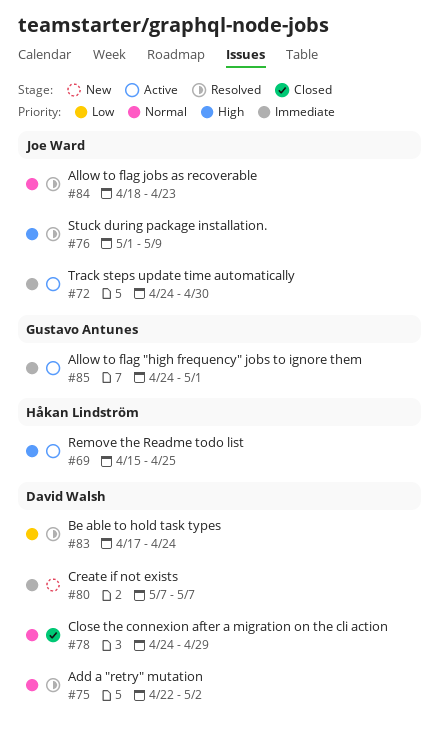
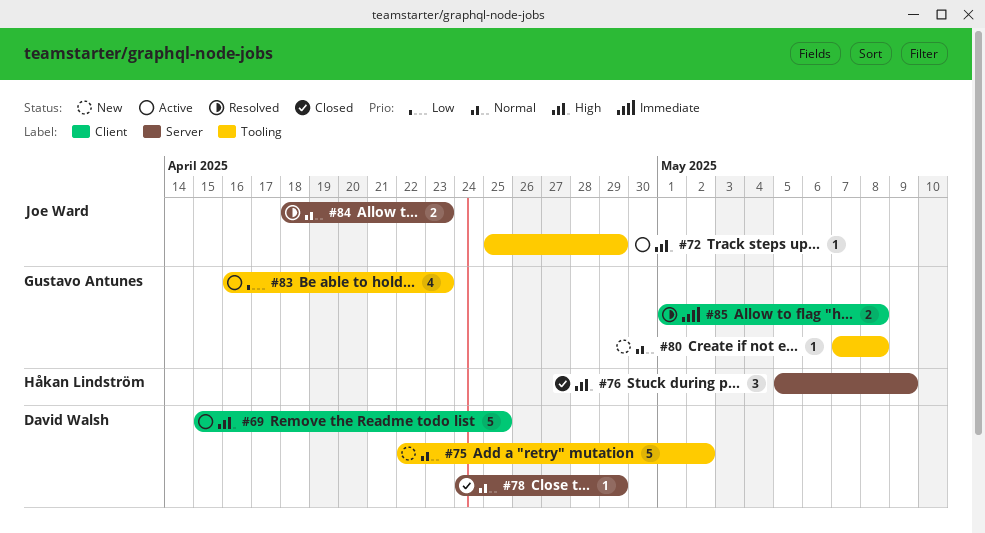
#69, owner: Håkan Lindström -> David Walsh
#72, priority: Immediate -> High
#72, start: Apr 24 -> Apr 25
#72, due: Apr 30 -> Apr 29
#75, status: Resolved -> New
#76, status: Resolved -> Closed
#76, owner: Joe Ward -> Håkan Lindström
#76, start: May 1 -> May 5
#80, owner: David Walsh -> Gustavo Antunes
#80, priority: Immediate -> Normal
#80, due: May 7 -> May 8
#83, status: Resolved -> Active
#83, owner: David Walsh -> Gustavo Antunes
#83, start: Apr 17 -> Apr 16
#83, due: Apr 24 -> Apr 23
#85, status: Active -> Resolved
#85, start: Apr 24 -> May 1
#85, due: May 1 -> May 8

